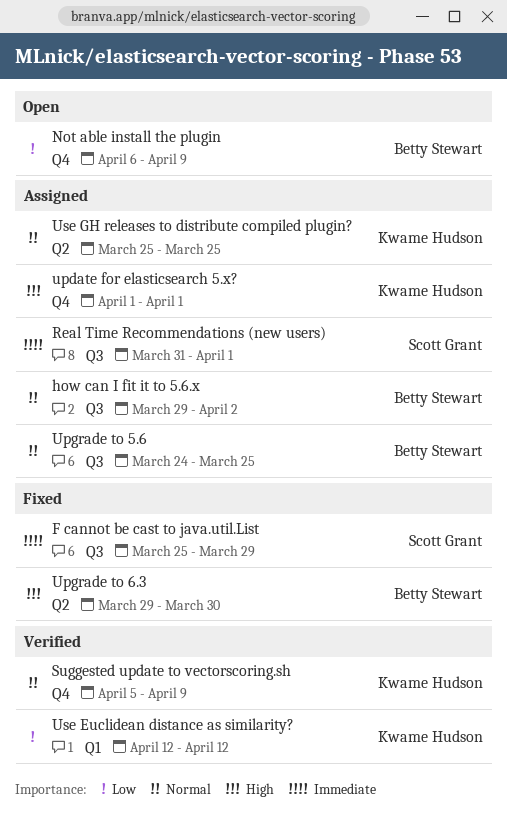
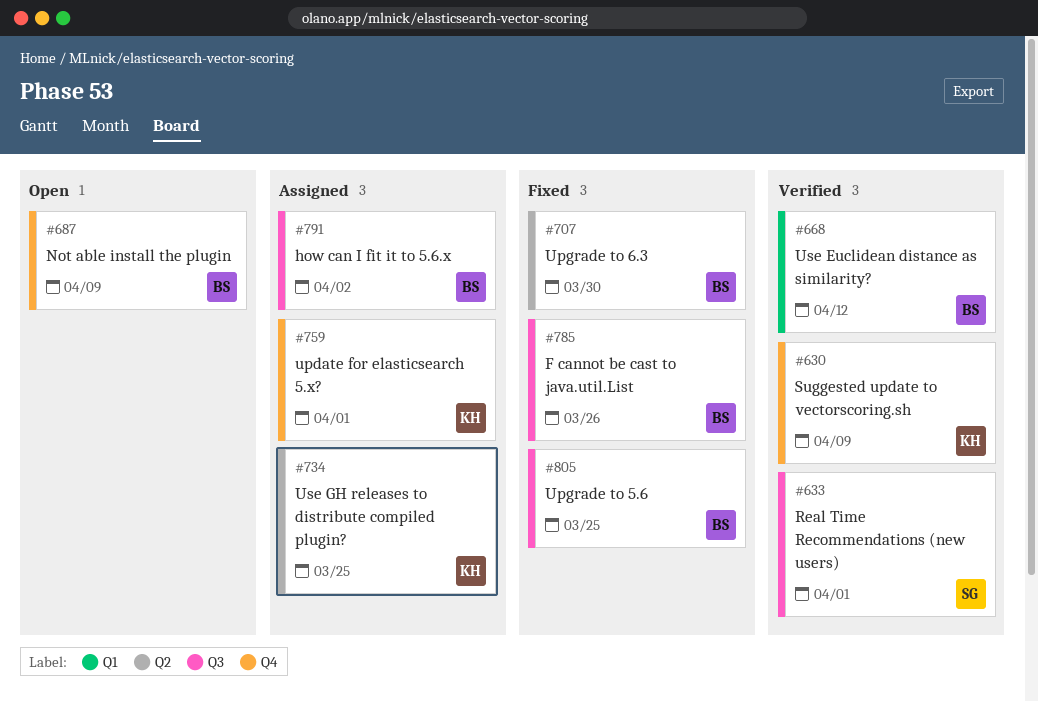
F cannot be cast to java.util.List, owner: Scott Grant -> Betty Stewart
F cannot be cast to java.util.List, due: Mar 29 -> Mar 26
Real Time Recommendations (new users), status: Assigned -> Verified
Upgrade to 5.6, status: Assigned -> Fixed
Use Euclidean distance as similarity?, owner: Kwame Hudson -> Betty Stewart

